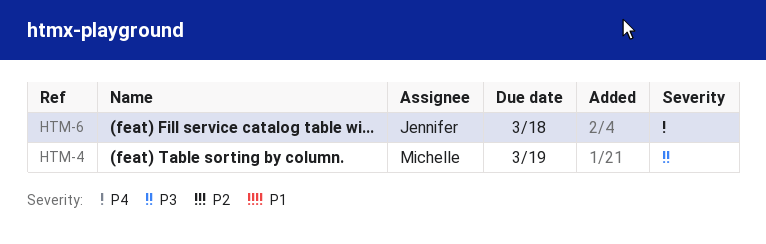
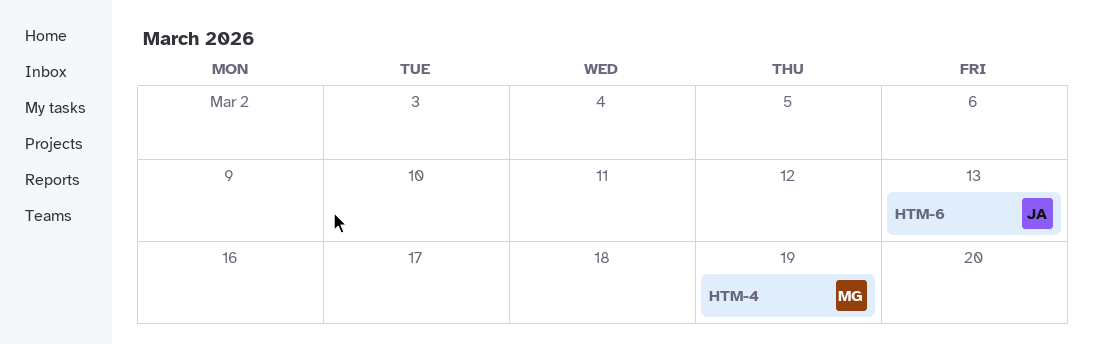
HTM-6, due: Mar 18 -> Mar 13

